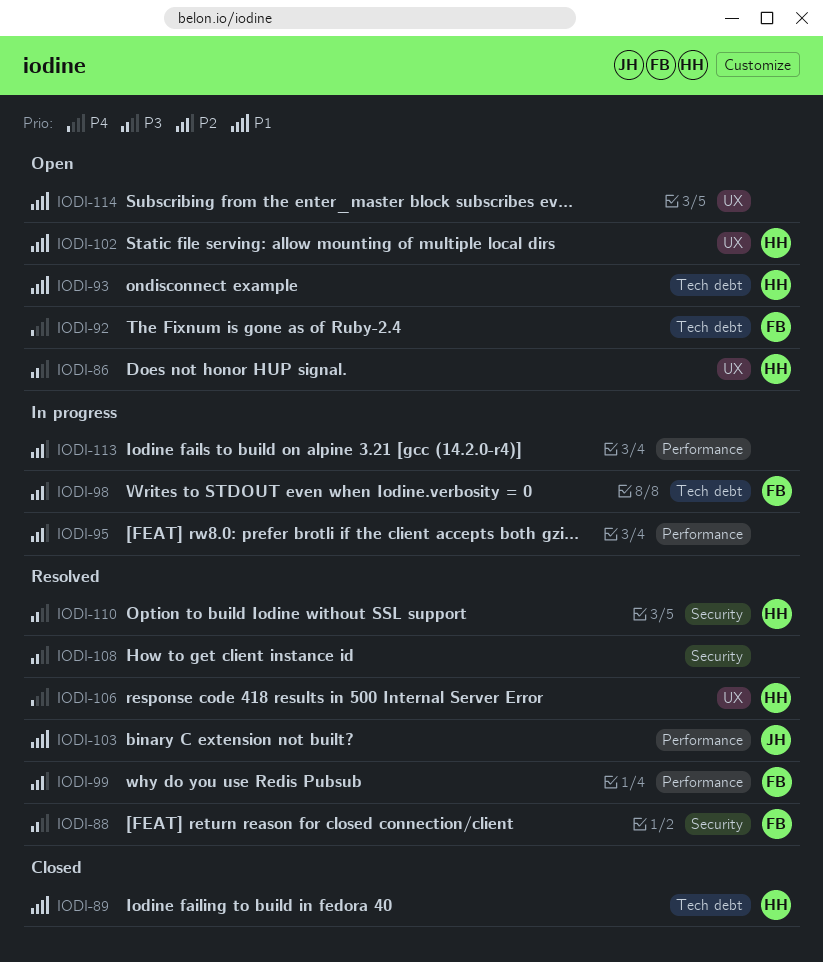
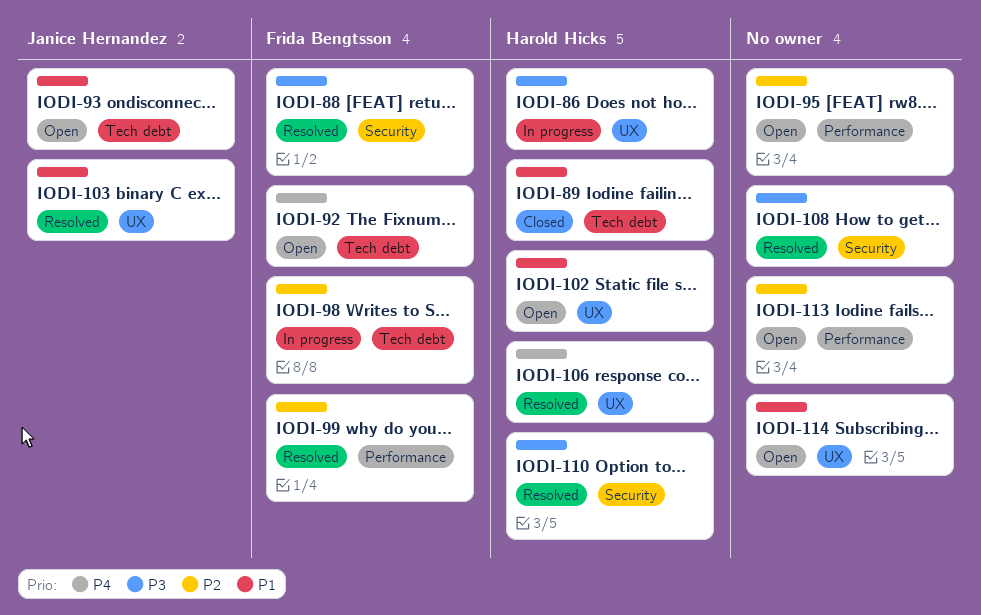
IODI-86, status: Open -> In progress
IODI-93, owner: Harold Hicks -> Janice Hernandez
IODI-95, status: In progress -> Open
IODI-103, label: Performance -> UX
IODI-113, status: In progress -> Open

